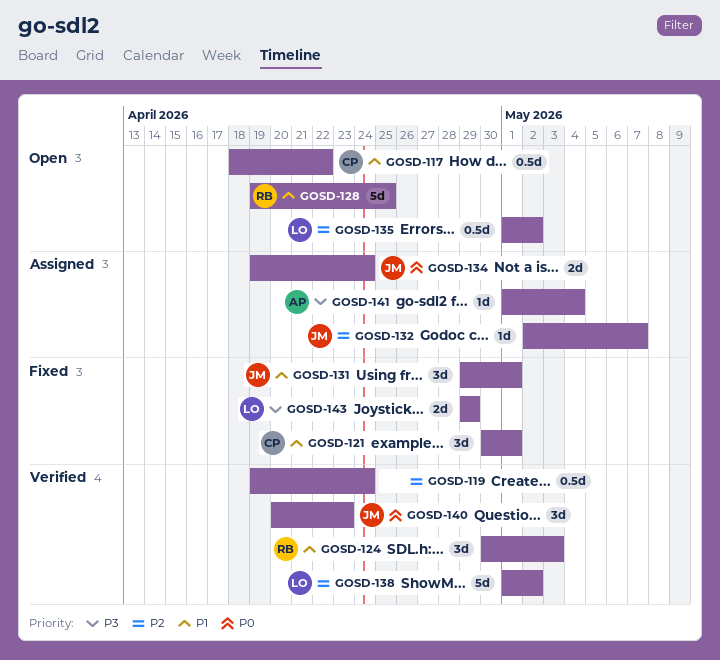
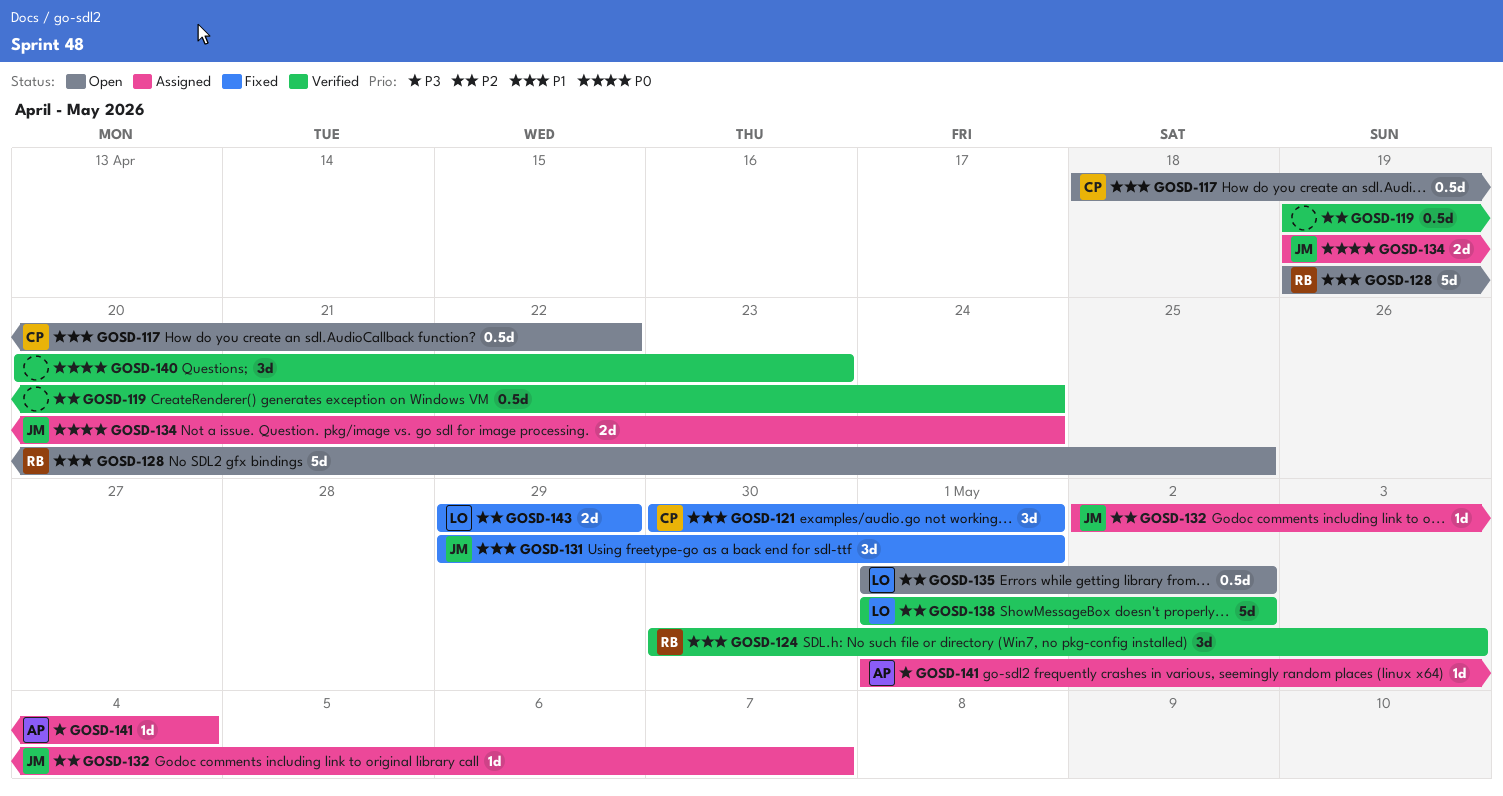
GOSD-140, owner: JM -> none
GOSD-143, priority: P3 -> P2

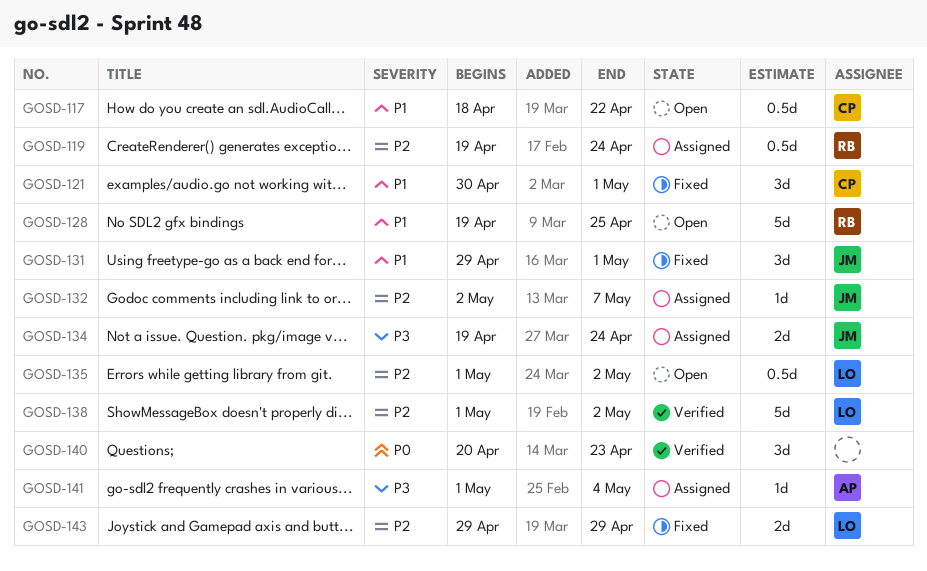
GOSD-119, status: Verified -> Assigned
GOSD-119, owner: none -> RB
GOSD-124: present -> none
GOSD-134, priority: P0 -> P3

